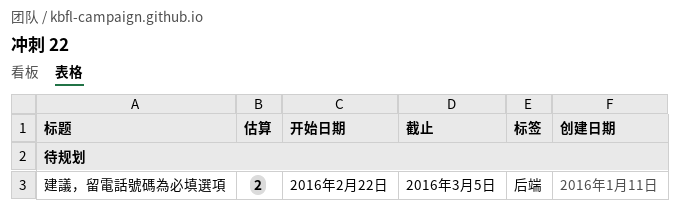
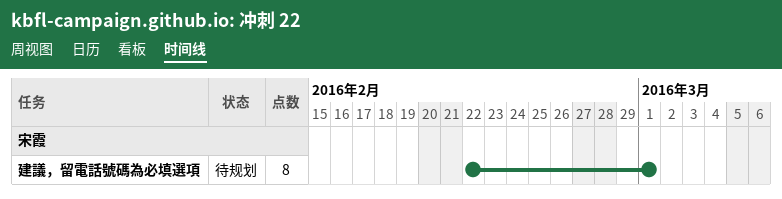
建議，留電話號碼為必填選項, estimate: 2 -> 8
建議，留電話號碼為必填選項, due: Mar 5 -> Mar 1

